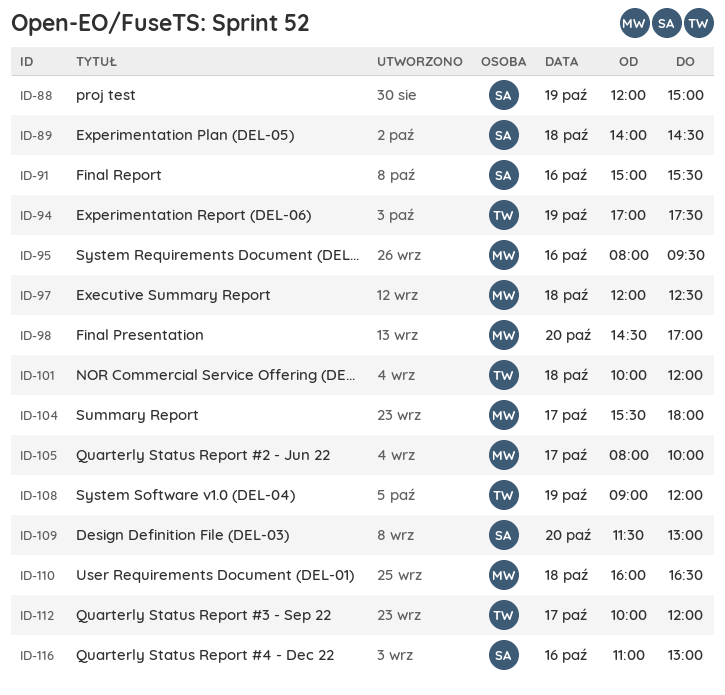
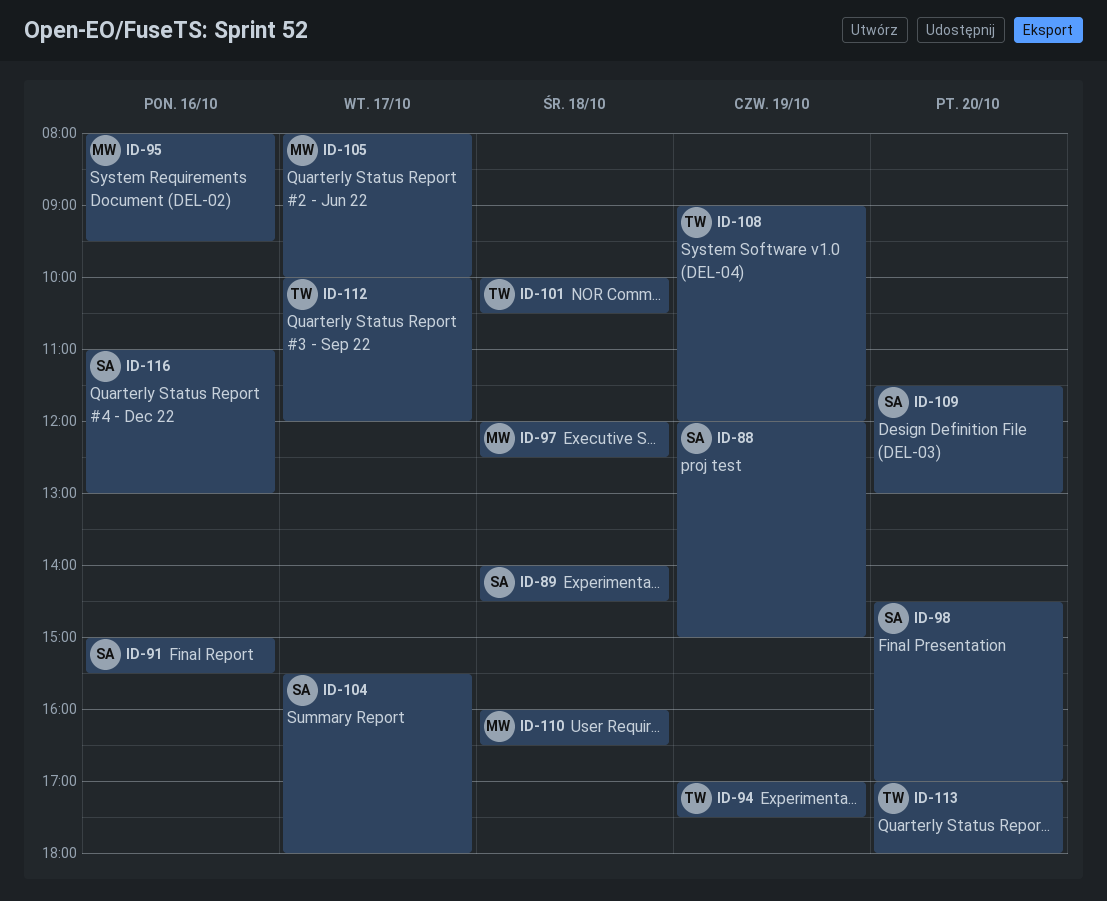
ID-98, owner: MW -> SA
ID-101, ends: 12:00 -> 10:30
ID-104, owner: MW -> SA
ID-113: none -> present

